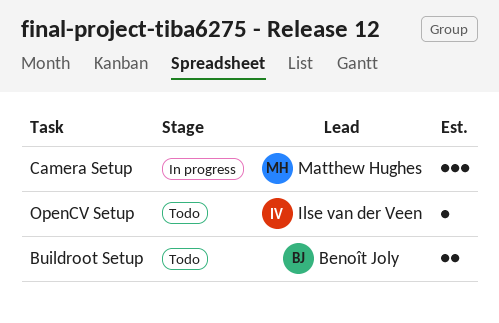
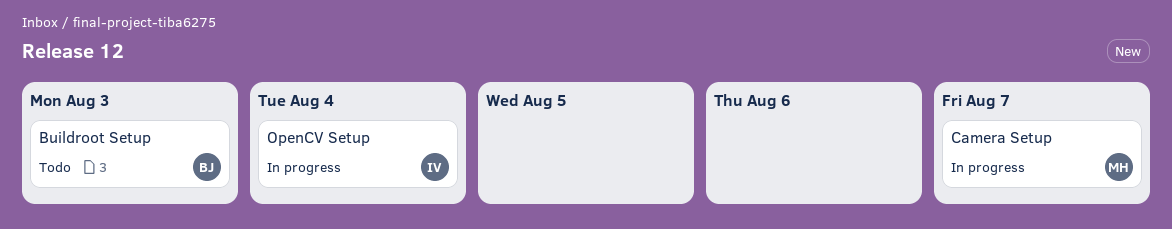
OpenCV Setup, status: Todo -> In progress

